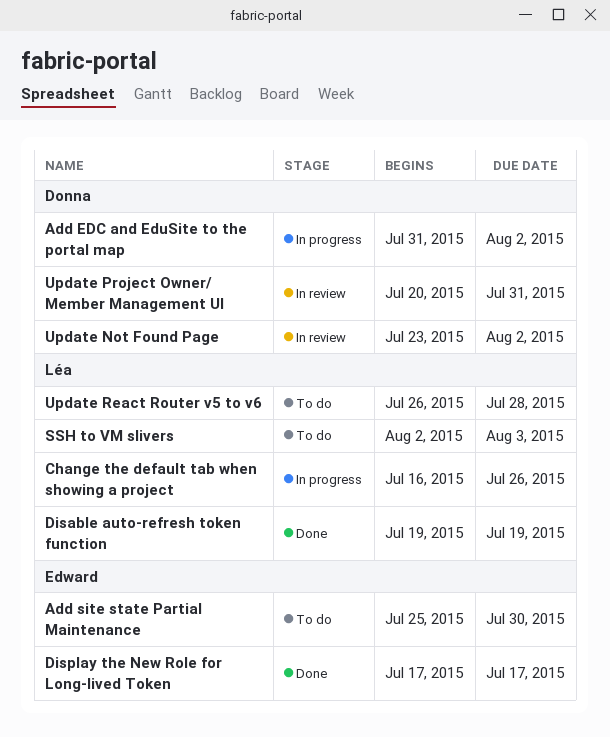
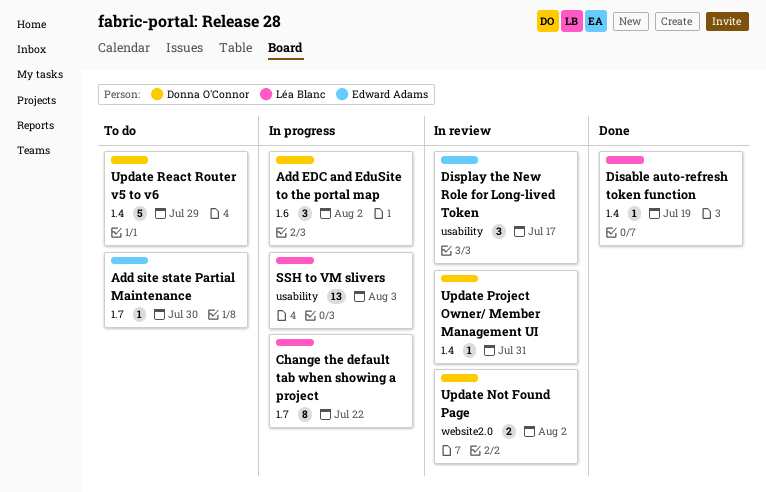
Change the default tab when showing a project, due: Jul 26 -> Jul 22
Display the New Role for Long-lived Token, status: Done -> In review
SSH to VM slivers, status: To do -> In progress
Update React Router v5 to v6, owner: Léa Blanc -> Donna O'Connor
Update React Router v5 to v6, due: Jul 28 -> Jul 29

